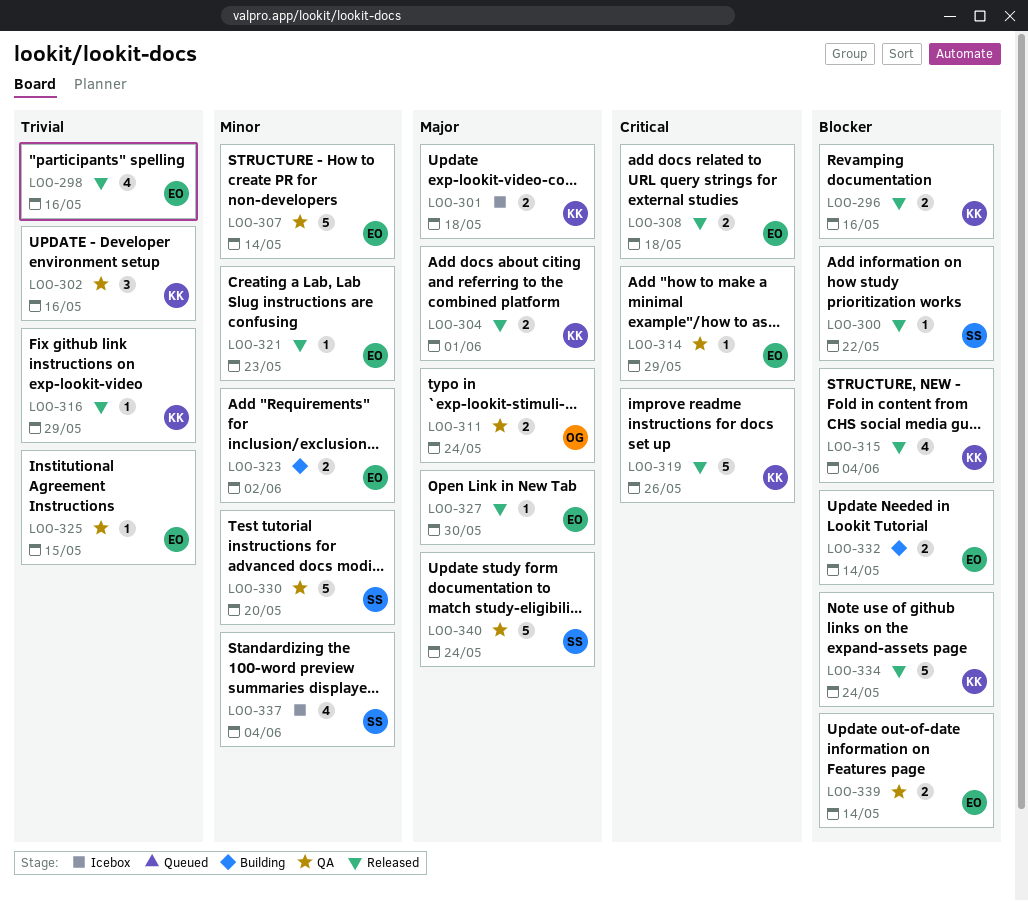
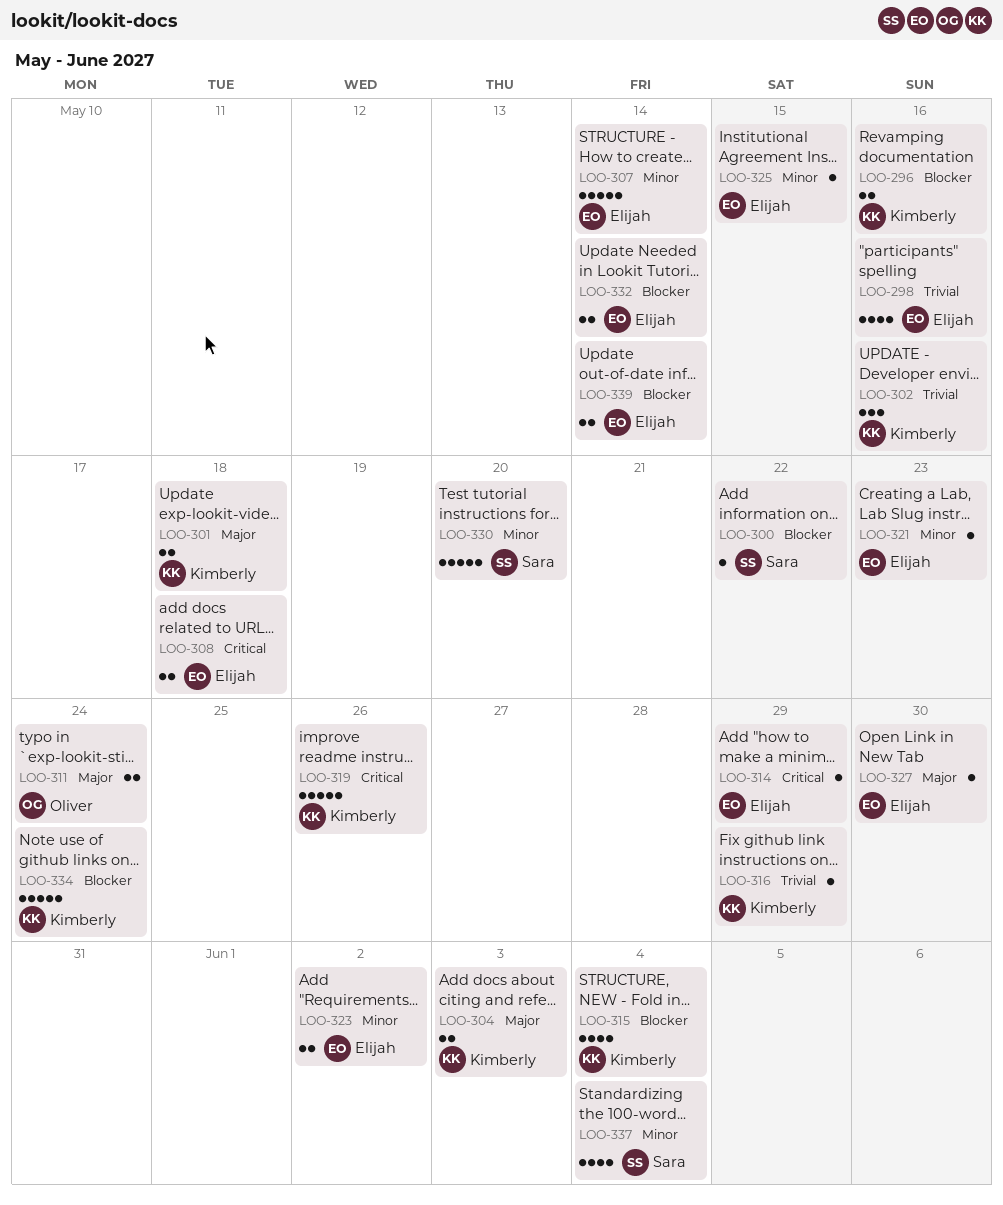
LOO-304, due: Jun 1 -> Jun 3
LOO-325, priority: Trivial -> Minor
LOO-340: present -> none

